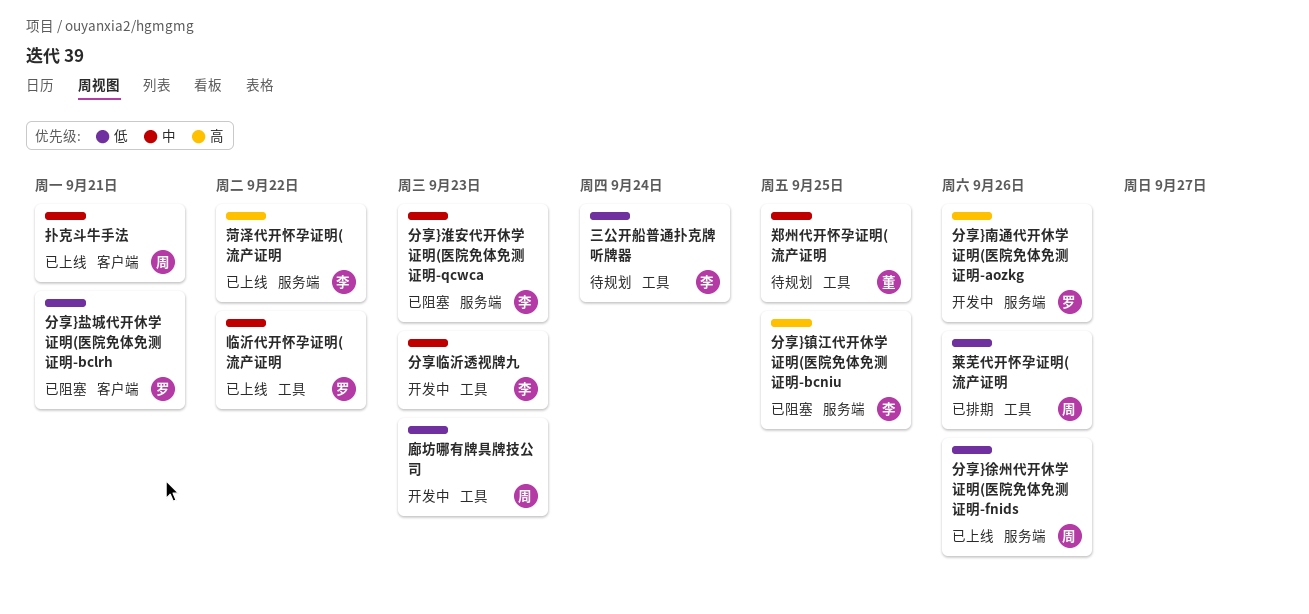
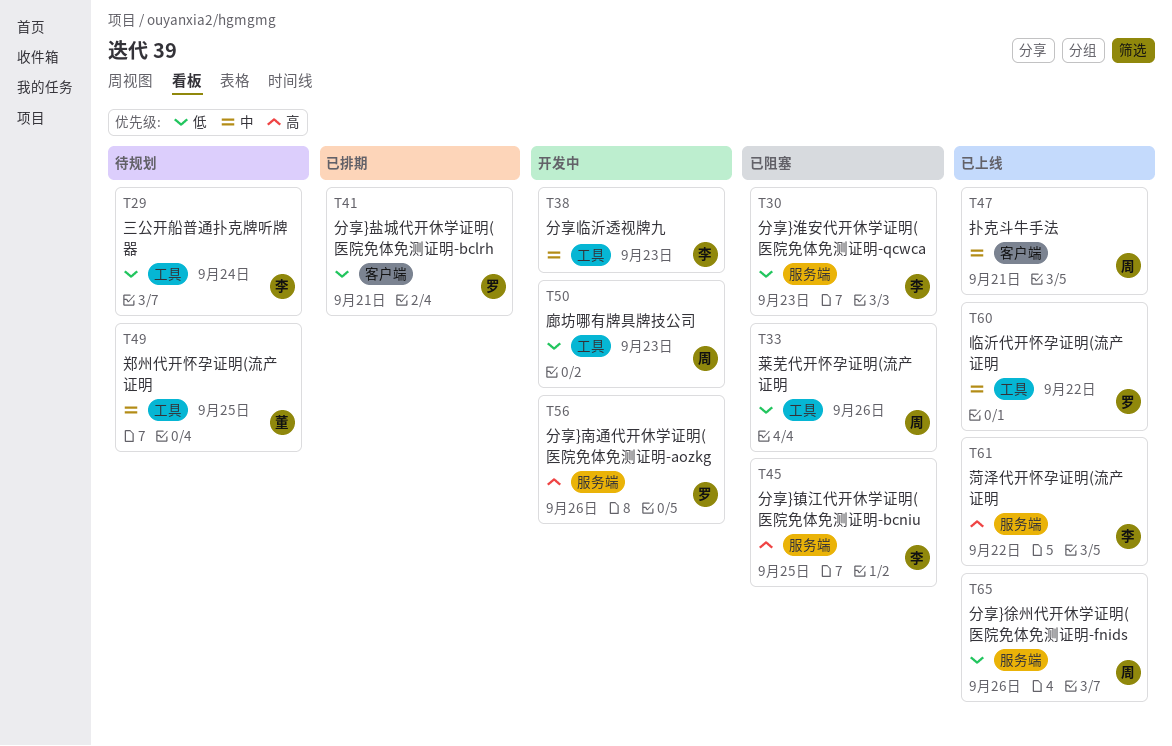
分享}淮安代开休学证明(医院免体免测证明-qcwca, priority: 中 -> 低
分享}盐城代开休学证明(医院免体免测证明-bclrh, status: 已阻塞 -> 已排期
莱芜代开怀孕证明(流产证明, status: 已排期 -> 已阻塞

